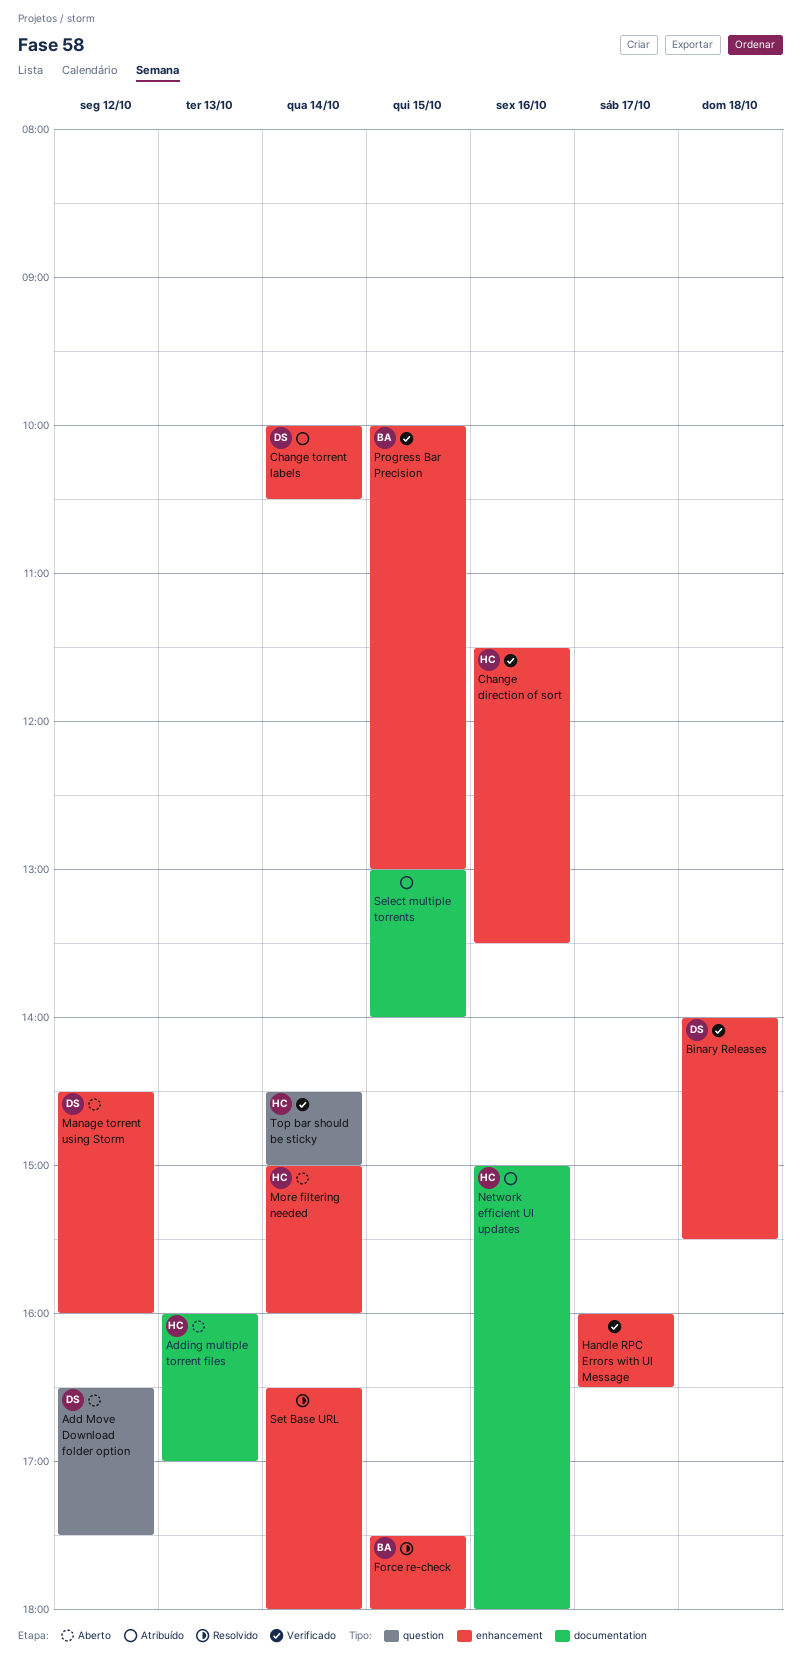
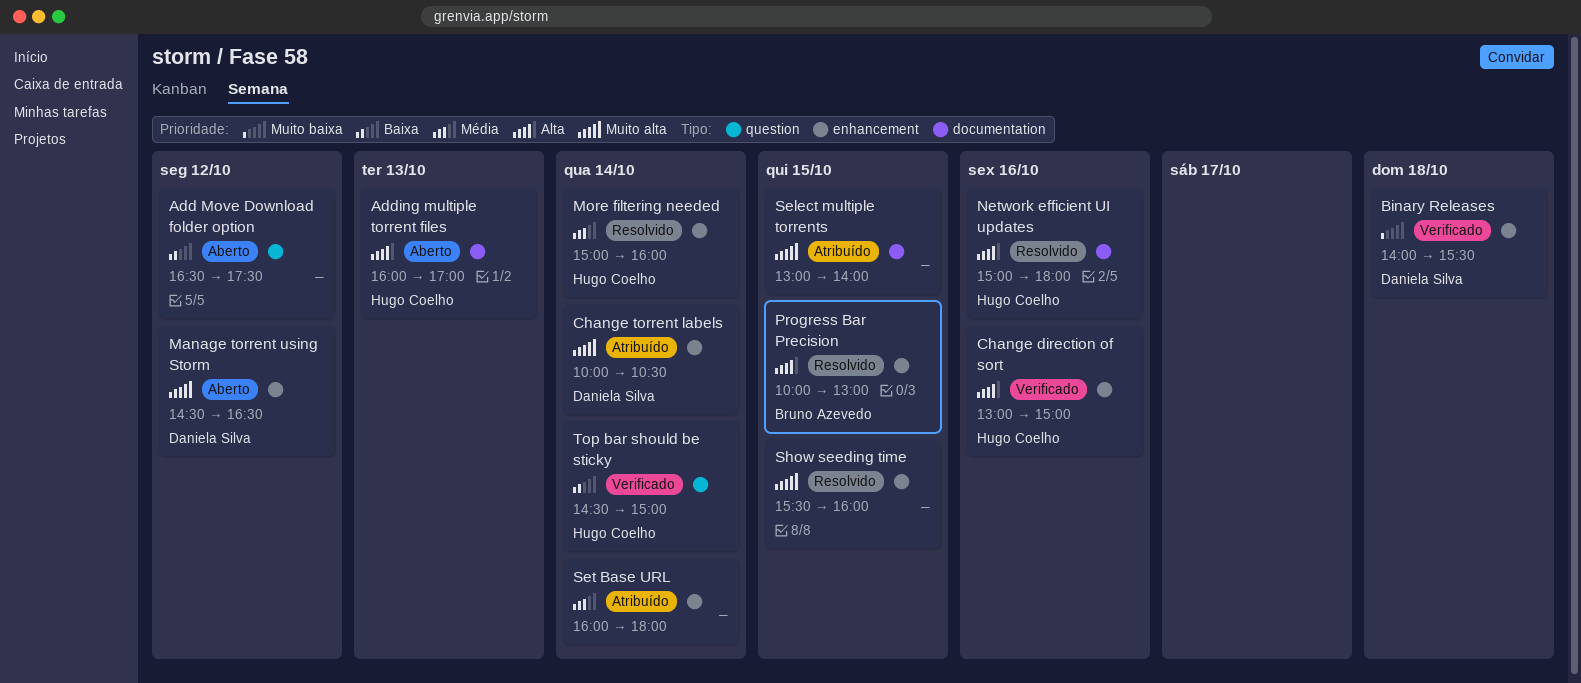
Add Move Download folder option, owner: Daniela Silva -> none
Change direction of sort, begins: 11:30 -> 13:00
Change direction of sort, ends: 13:30 -> 15:00
Force re-check: present -> none
Handle RPC Errors with UI Message: present -> none
Manage torrent using Storm, ends: 16:00 -> 16:30
More filtering needed, status: Aberto -> Resolvido
Network efficient UI updates, status: Atribuído -> Resolvido
Progress Bar Precision, status: Verificado -> Resolvido
Set Base URL, status: Resolvido -> Atribuído
Set Base URL, begins: 16:30 -> 16:00
Show seeding time: none -> present

